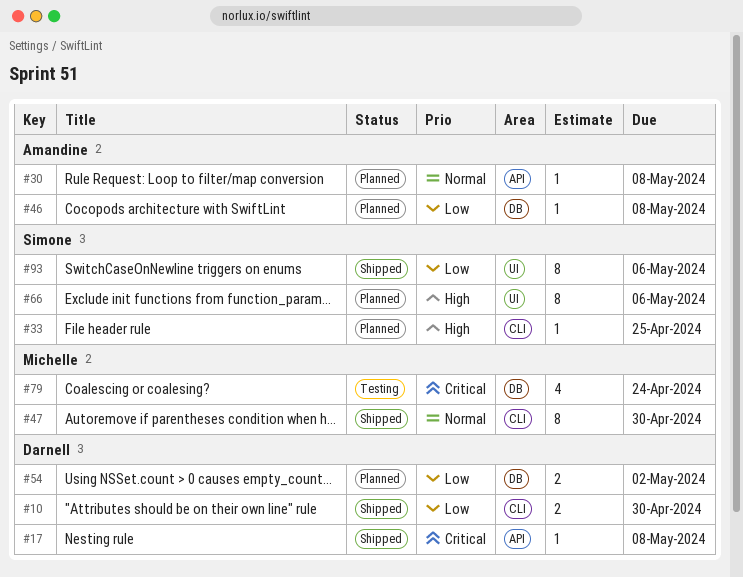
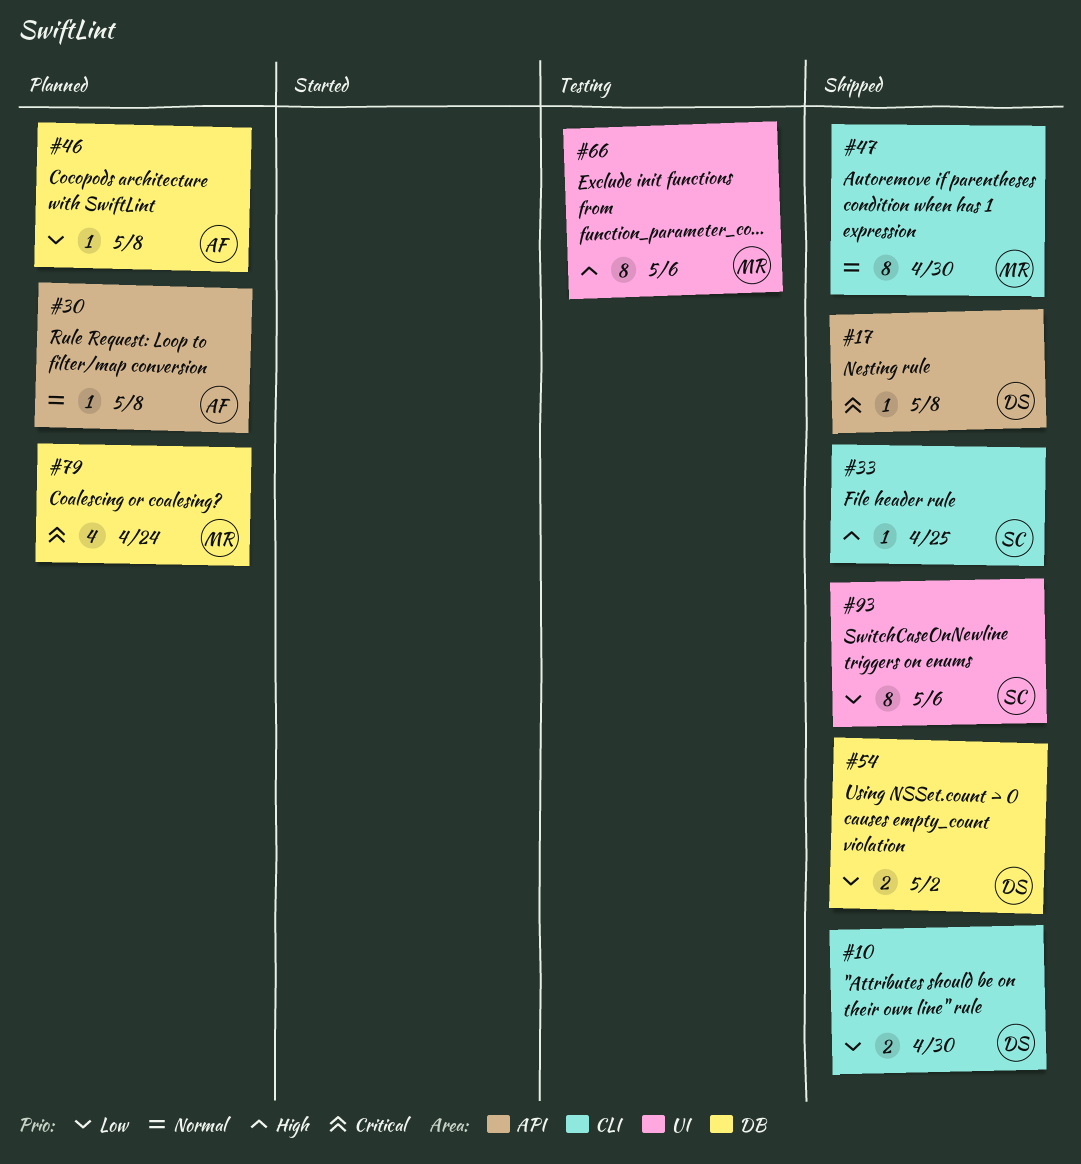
#33, status: Planned -> Shipped
#54, status: Planned -> Shipped
#66, status: Planned -> Testing
#66, owner: Simone -> Michelle
#79, status: Testing -> Planned

